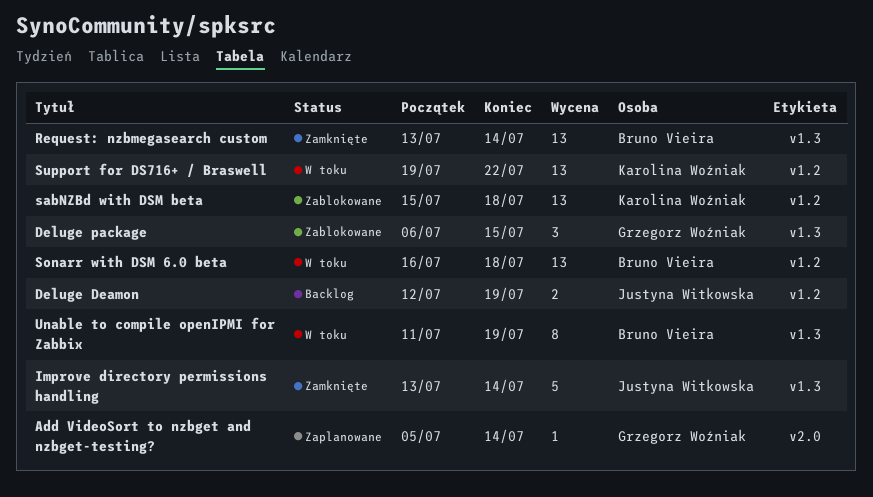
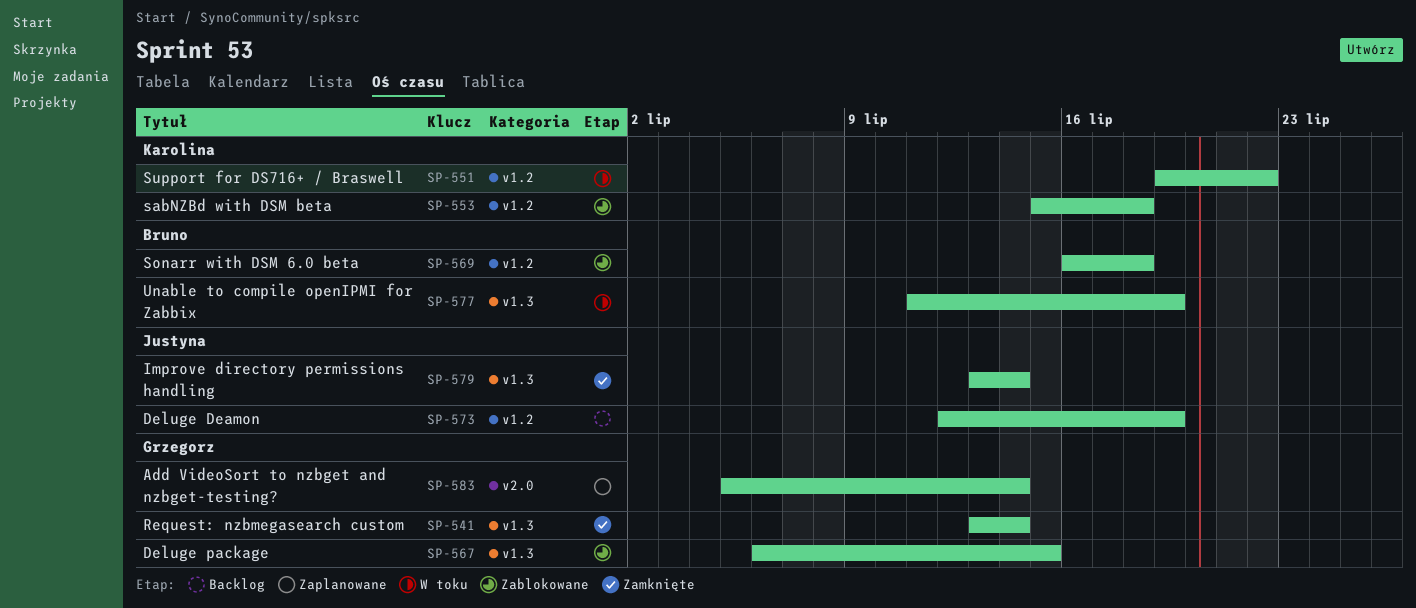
Request: nzbmegasearch custom, owner: Bruno Vieira -> Grzegorz Woźniak
Sonarr with DSM 6.0 beta, status: W toku -> Zablokowane

